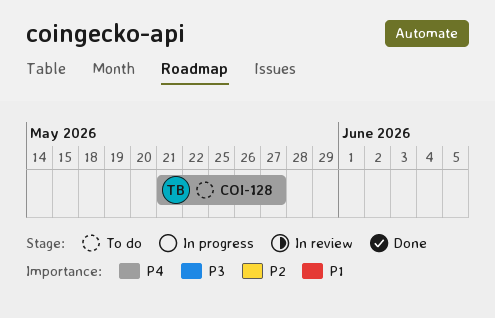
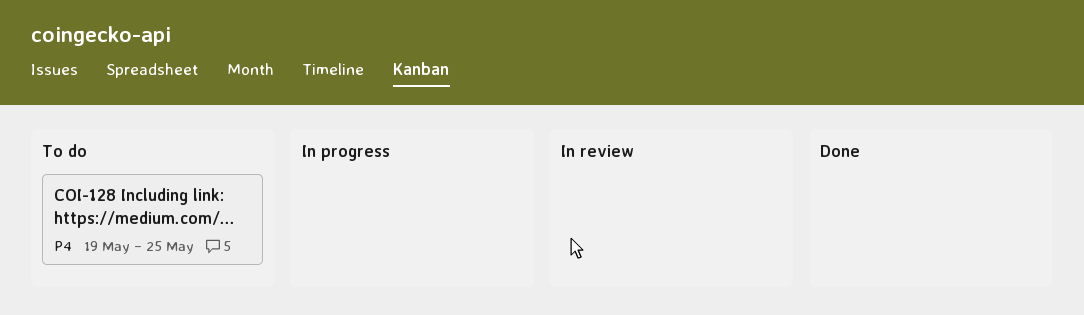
COI-128, start: May 21 -> May 19
COI-128, due: May 27 -> May 25

